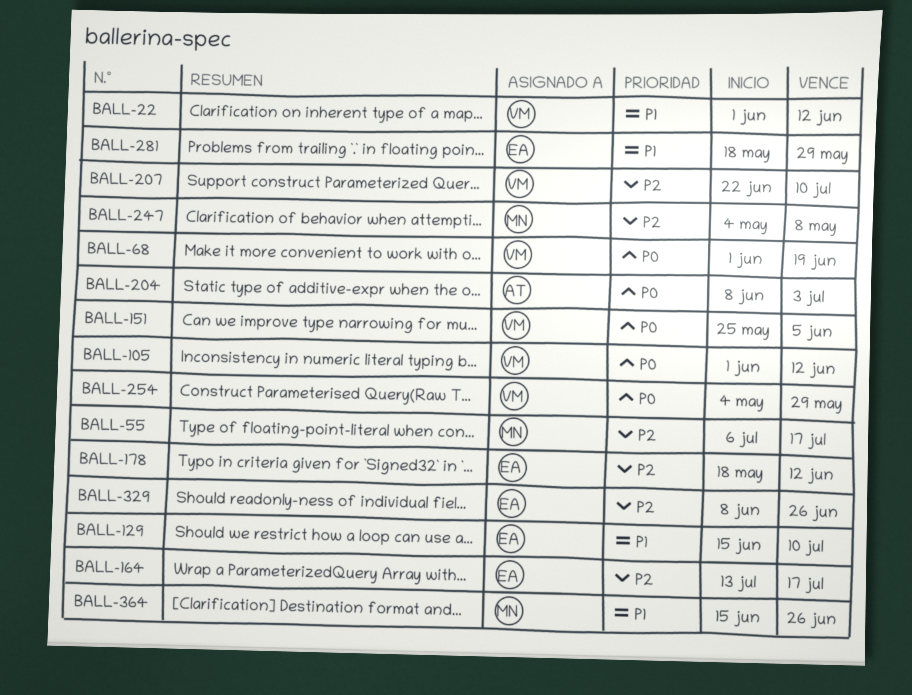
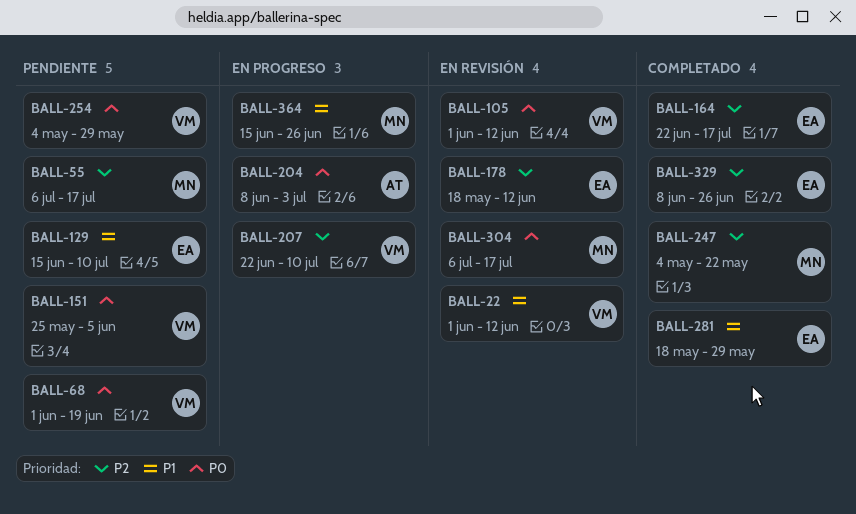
BALL-164, start: Jul 13 -> Jun 22
BALL-247, due: May 8 -> May 22
BALL-304: none -> present

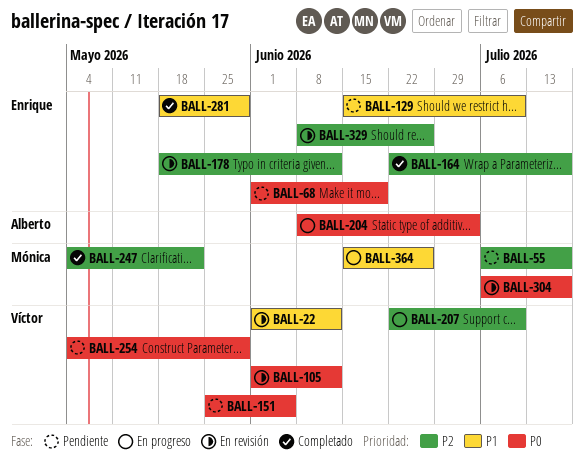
BALL-68, owner: Víctor -> Enrique
BALL-329, status: Completado -> En revisión

